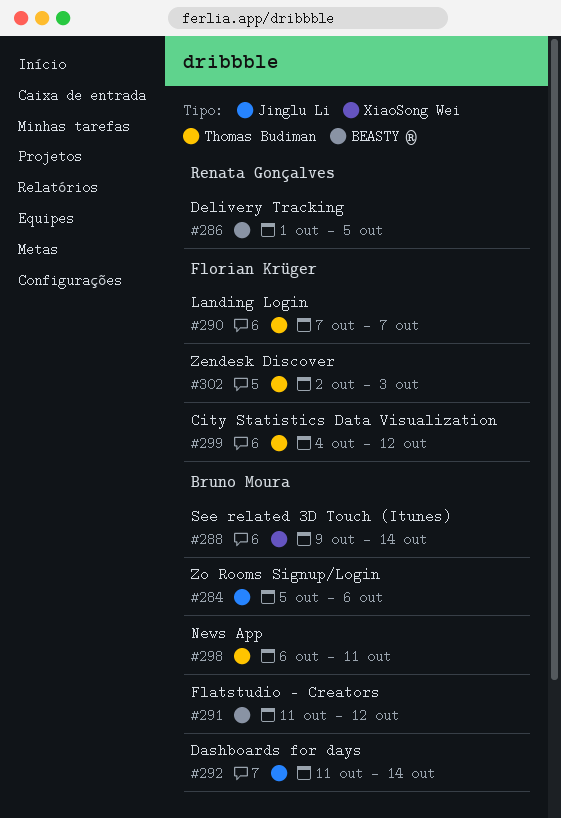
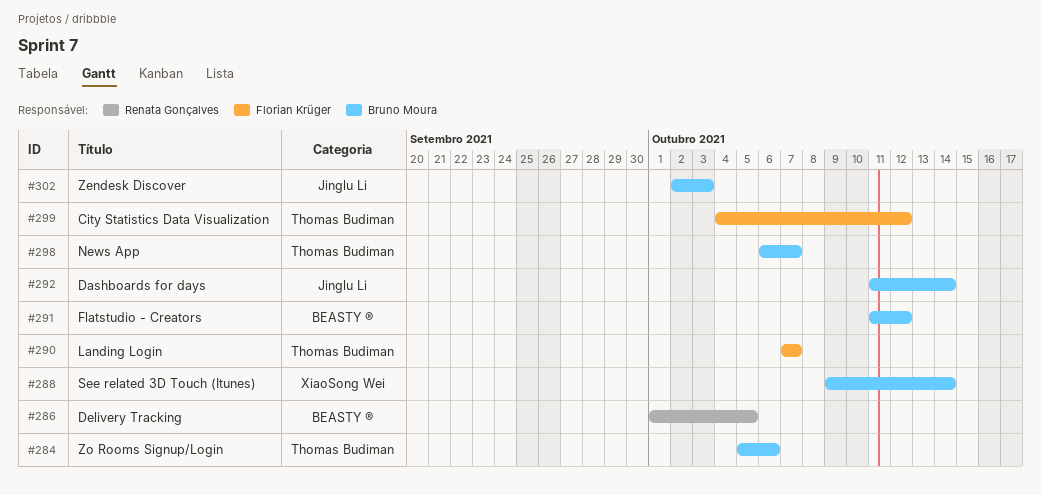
#284, label: Jinglu Li -> Thomas Budiman
#298, due: Oct 11 -> Oct 7
#302, owner: Florian Krüger -> Bruno Moura
#302, label: Thomas Budiman -> Jinglu Li

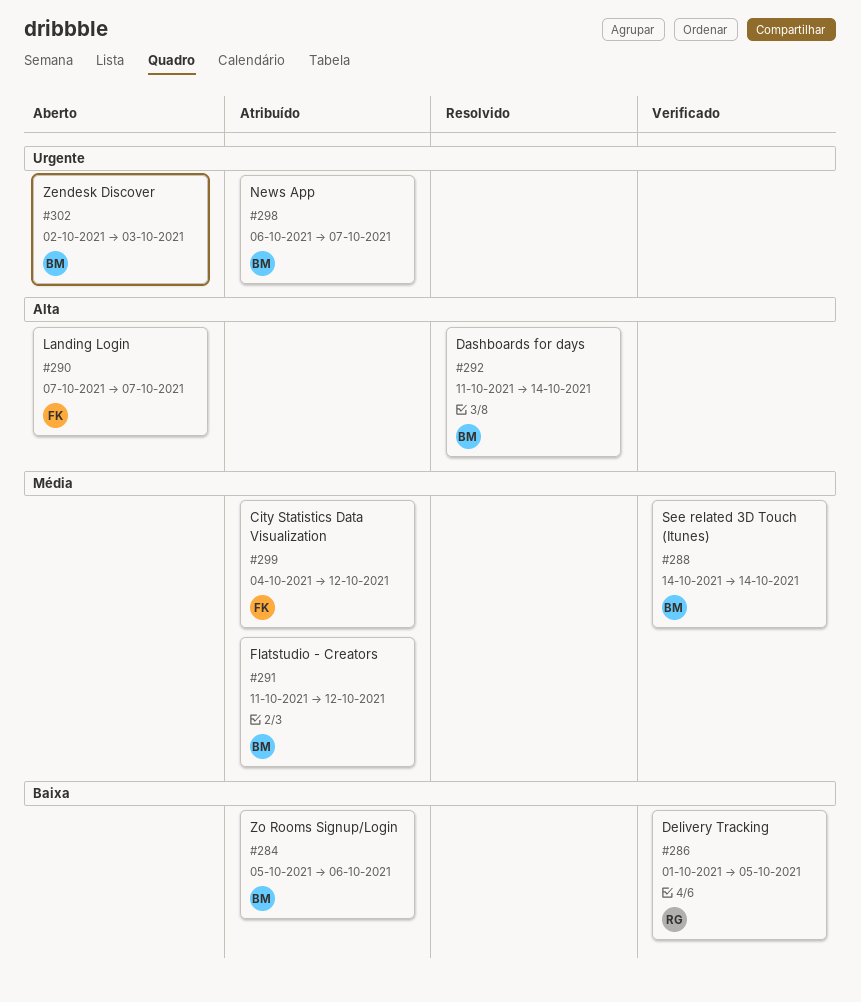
#288, start: Oct 9 -> Oct 14

